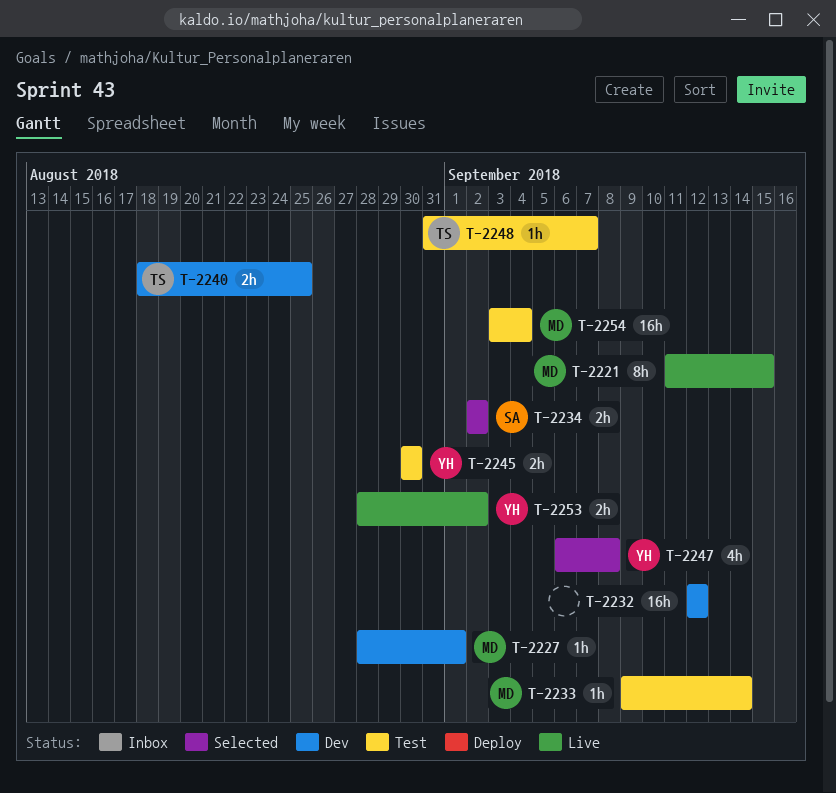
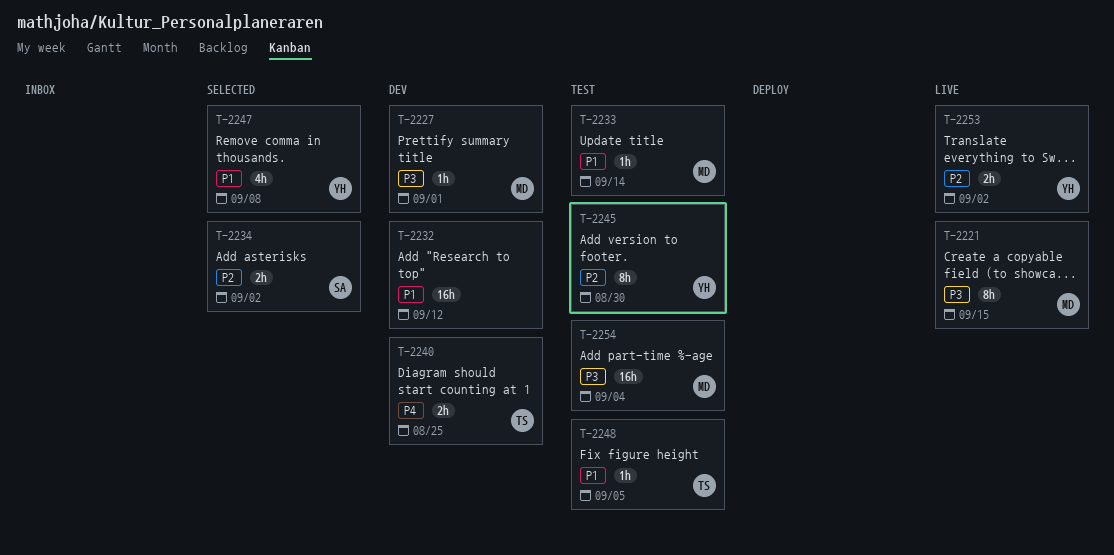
T-2245, estimate: 2h -> 8h
T-2248, due: Sep 7 -> Sep 5

